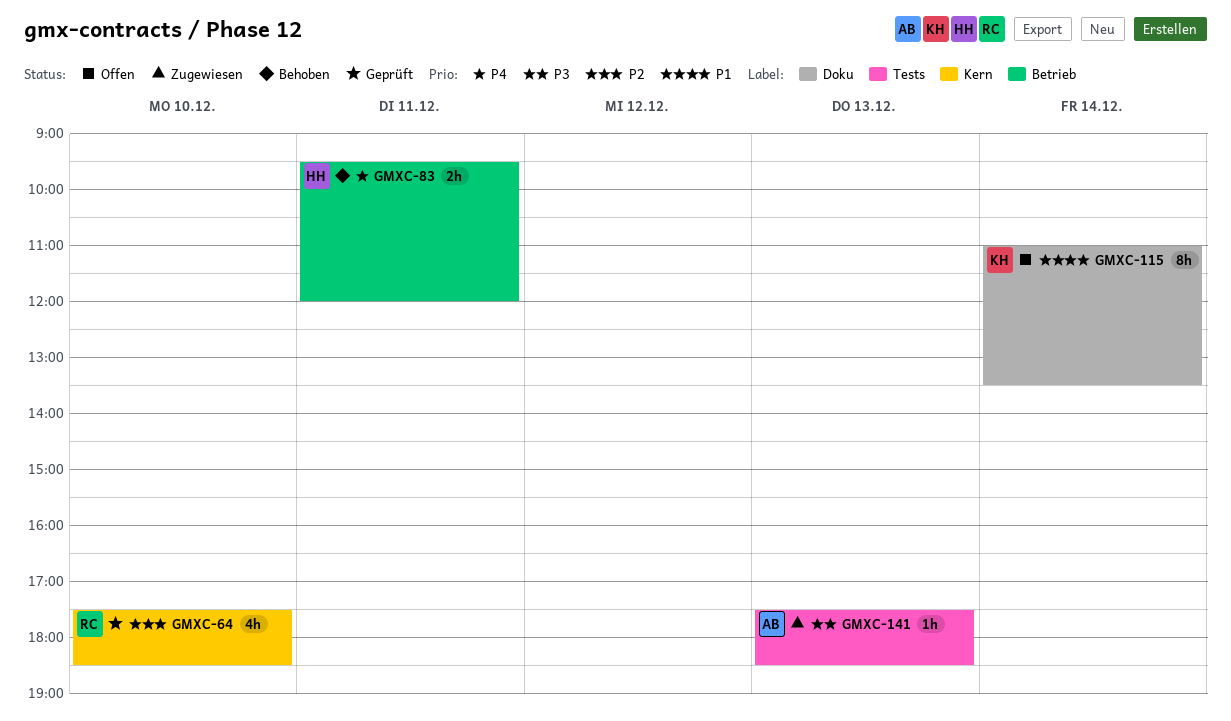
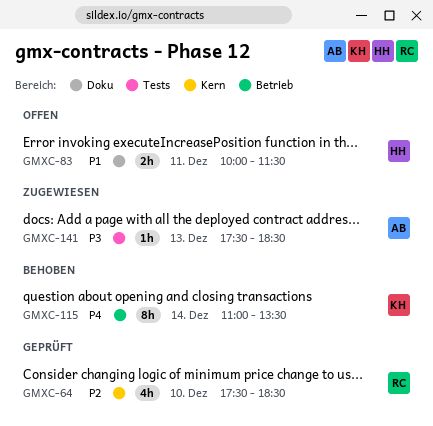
GMXC-83, status: Behoben -> Offen
GMXC-83, priority: P4 -> P1
GMXC-83, label: Betrieb -> Doku
GMXC-83, begins: 09:30 -> 10:00
GMXC-83, ends: 12:00 -> 11:30
GMXC-115, status: Offen -> Behoben
GMXC-115, priority: P1 -> P4
GMXC-115, label: Doku -> Betrieb

